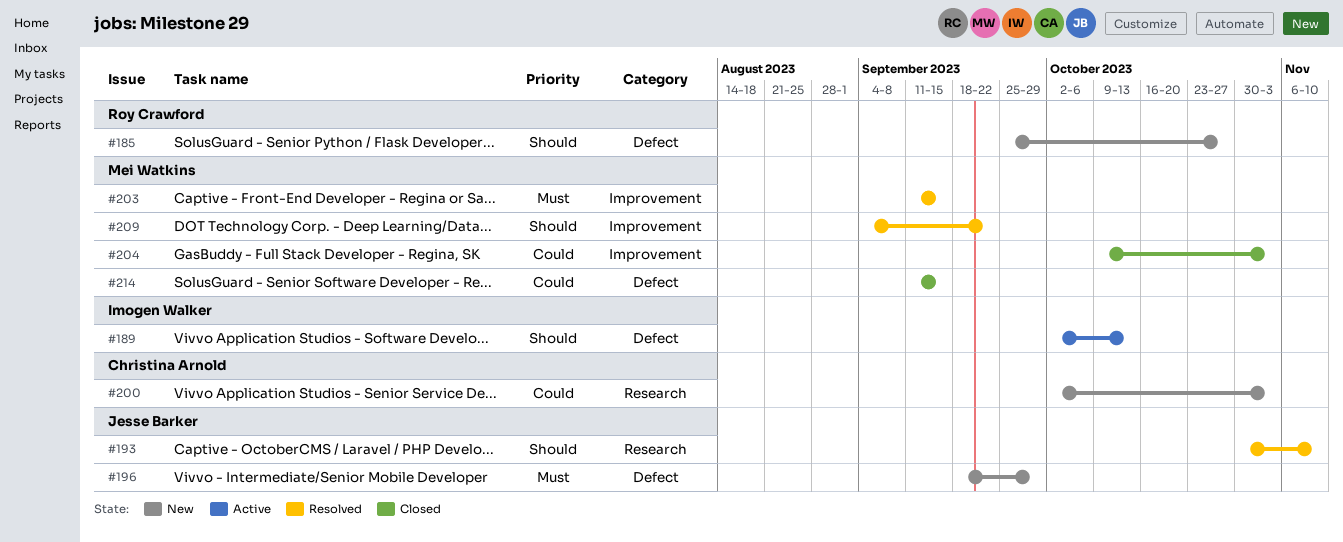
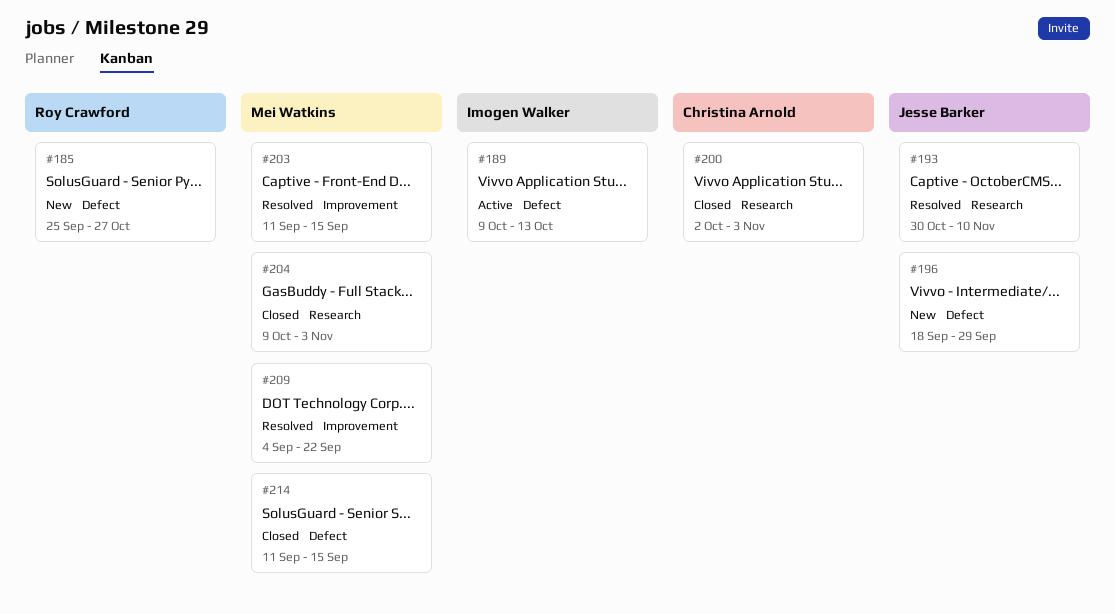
#189, start: Oct 2 -> Oct 9
#200, status: New -> Closed
#204, label: Improvement -> Research

